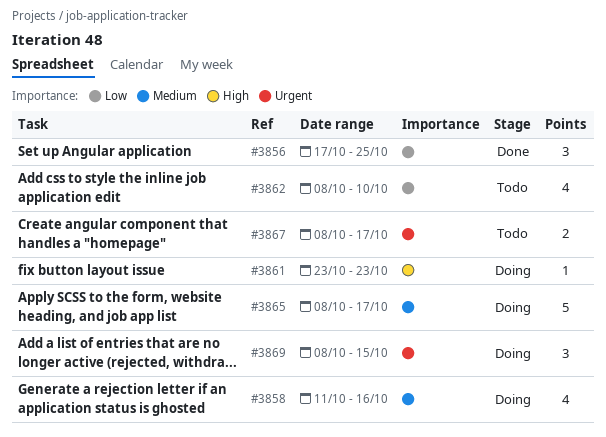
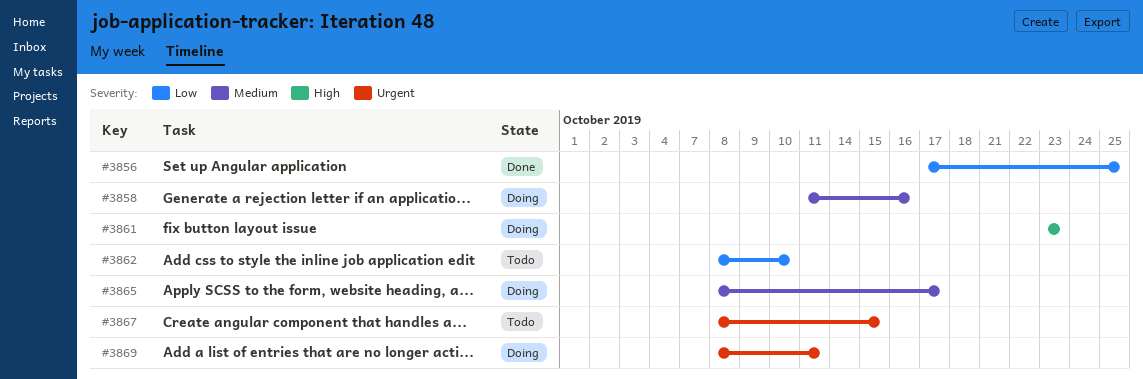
#3867, due: Oct 17 -> Oct 15
#3869, due: Oct 15 -> Oct 11

